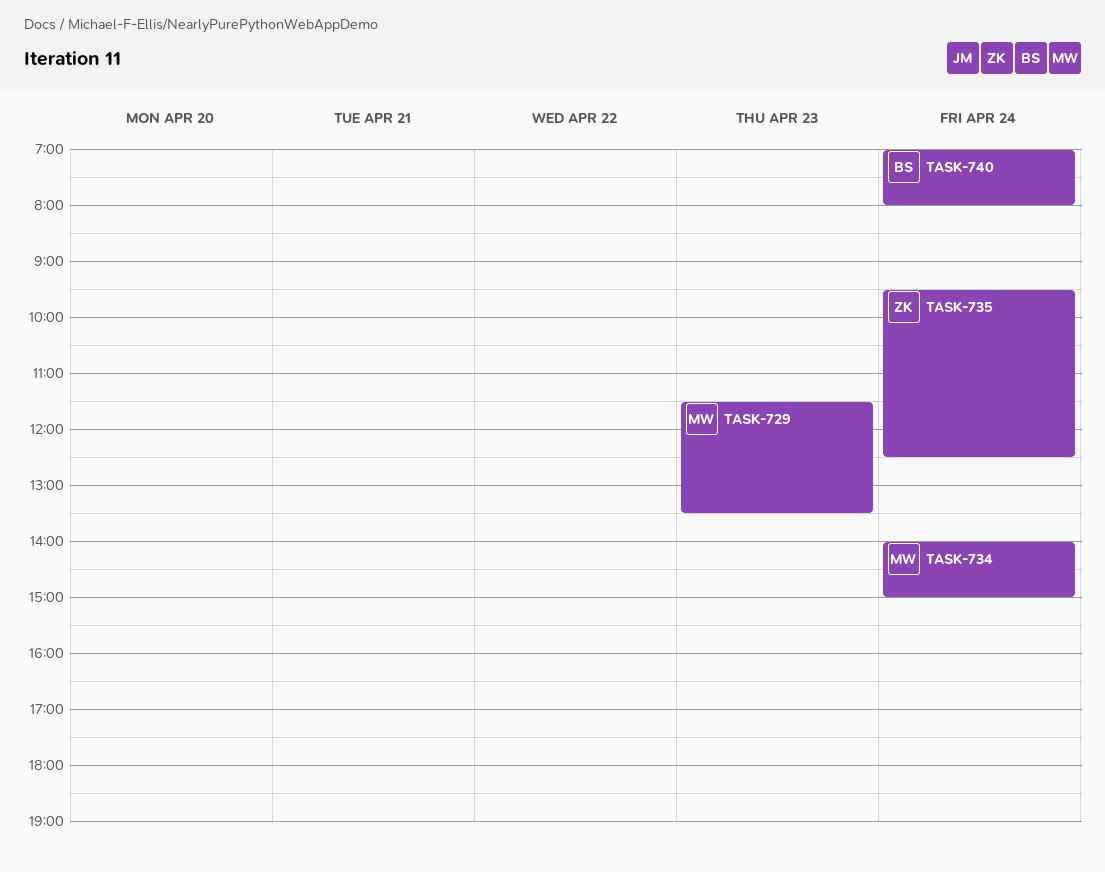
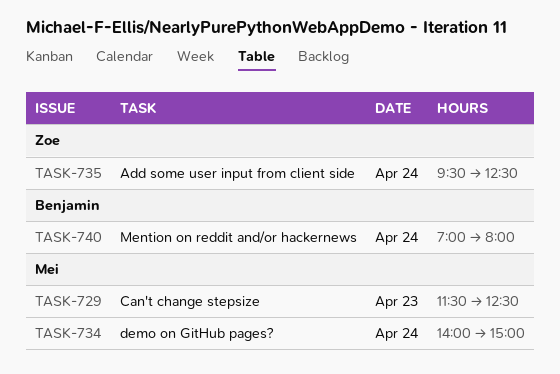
TASK-729, ends: 13:30 -> 12:30

